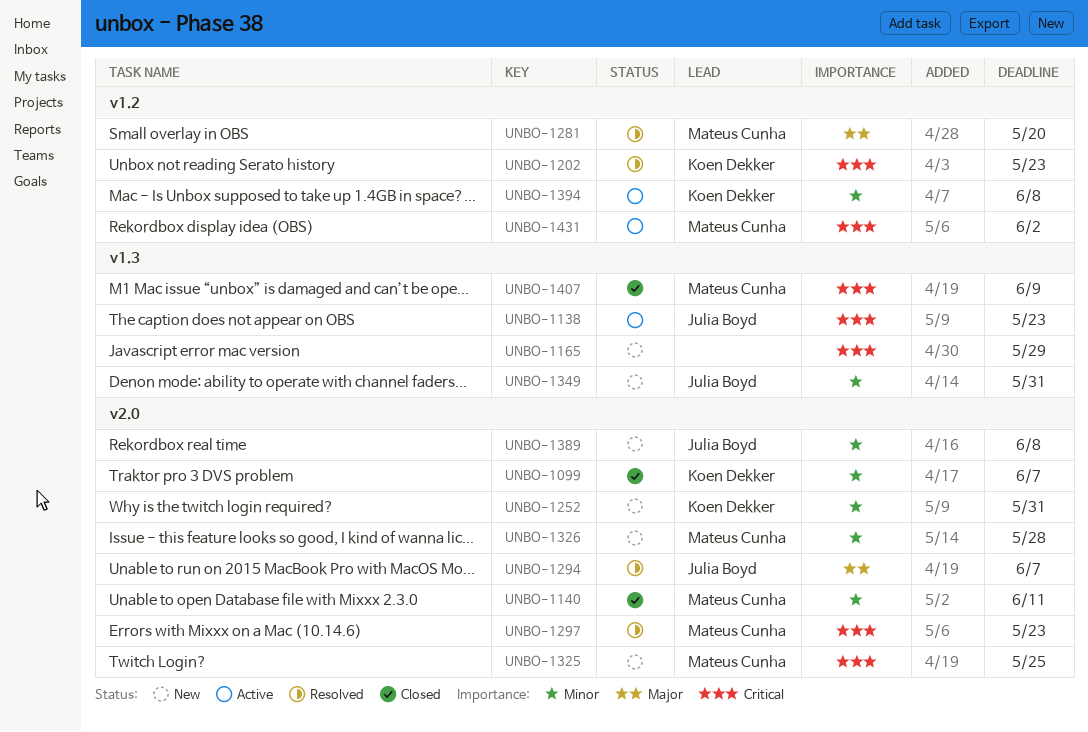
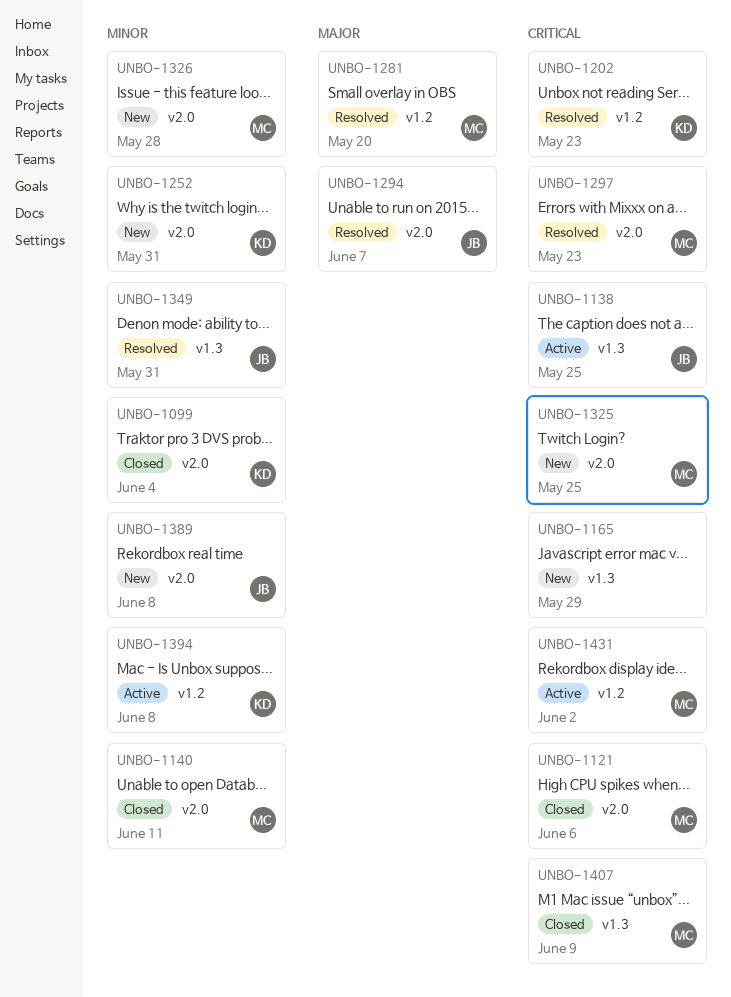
UNBO-1099, due: Jun 7 -> Jun 4
UNBO-1121: none -> present
UNBO-1138, due: May 23 -> May 25
UNBO-1349, status: New -> Resolved

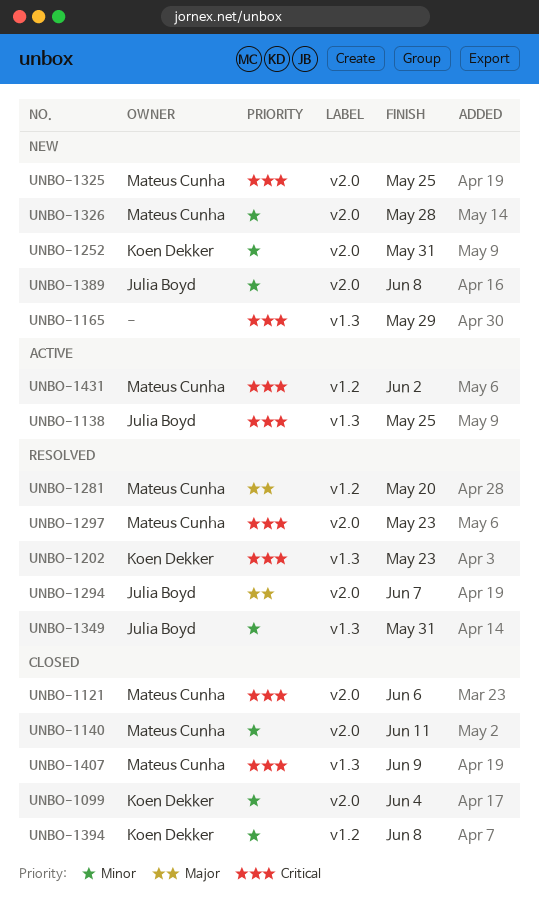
UNBO-1202, label: v1.2 -> v1.3
UNBO-1394, status: Active -> Closed

